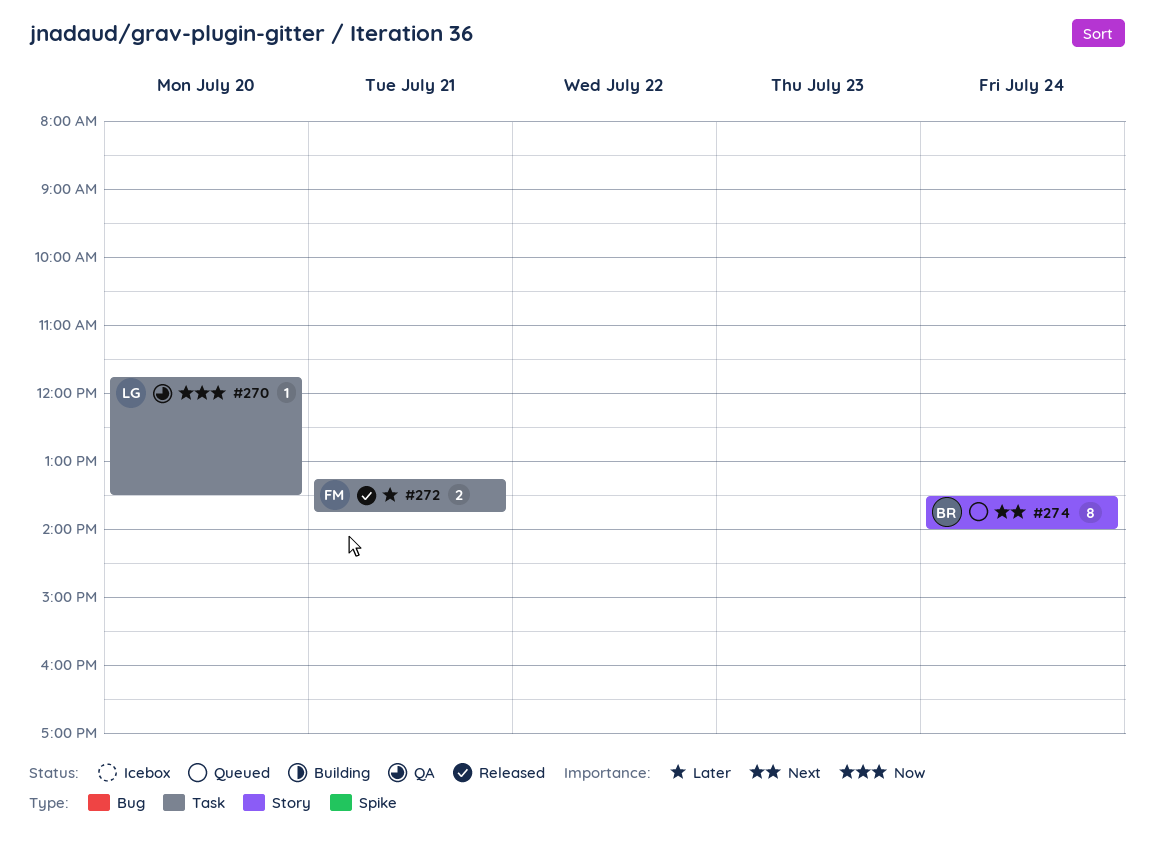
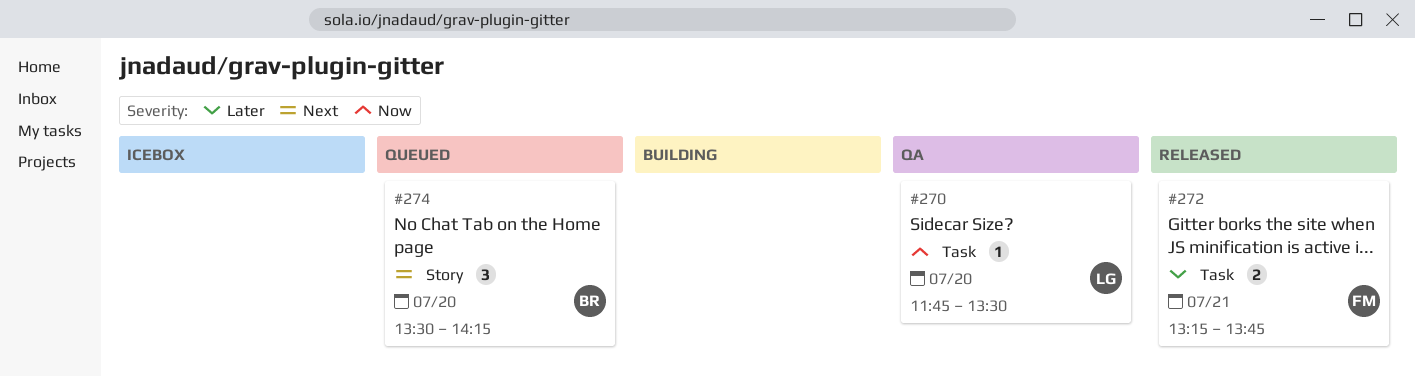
#274, estimate: 8 -> 3
#274, day: Jul 24 -> Jul 20
#274, ends: 14:00 -> 14:15

